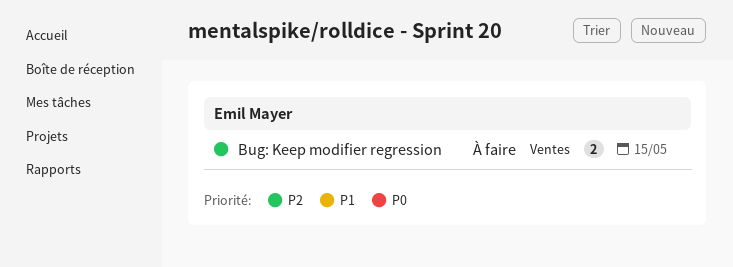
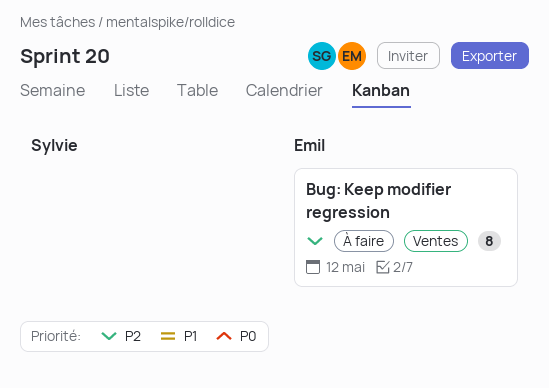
Bug: Keep modifier regression, estimate: 2 -> 8
Bug: Keep modifier regression, due: May 15 -> May 12

